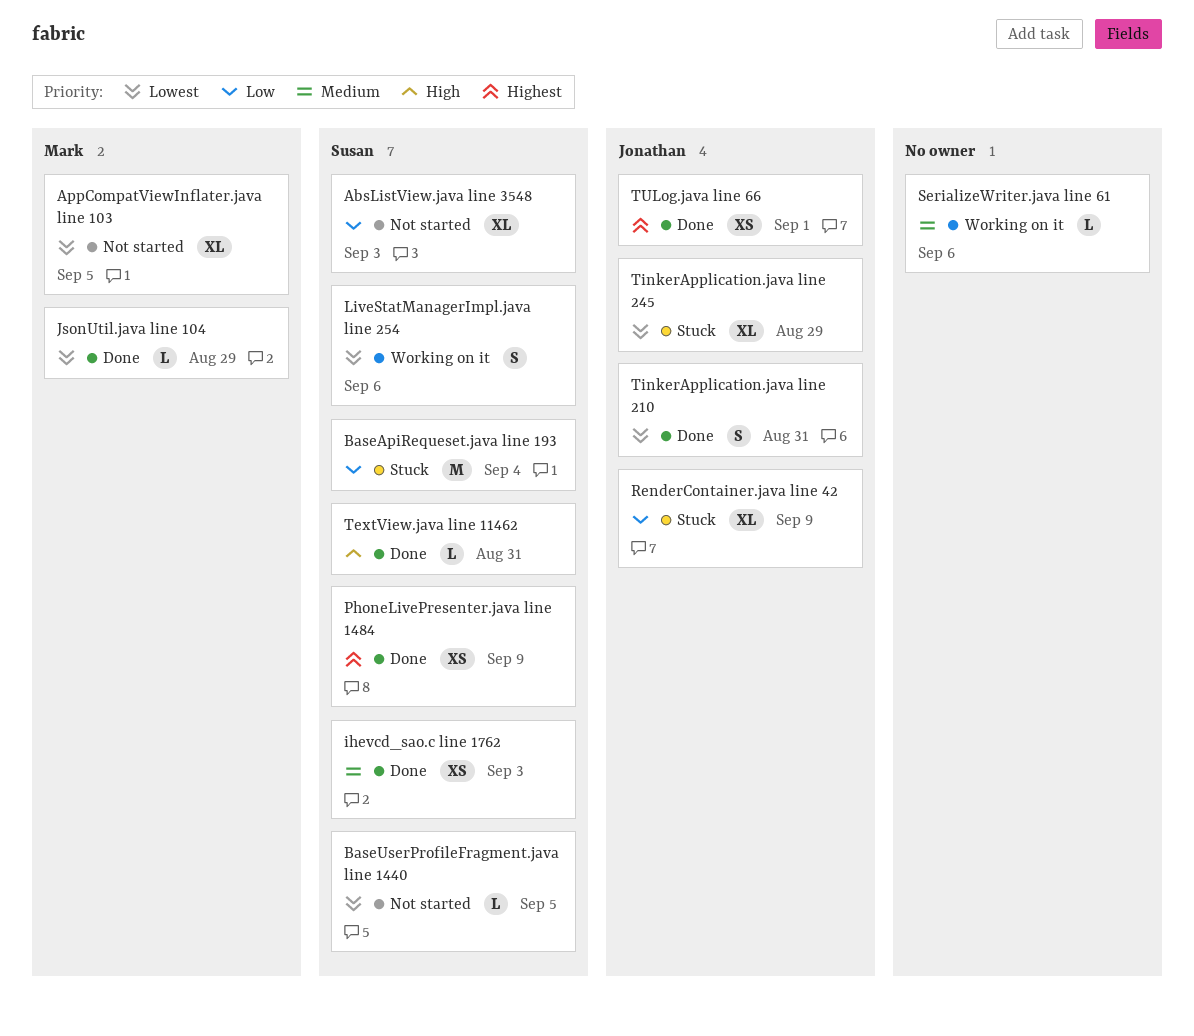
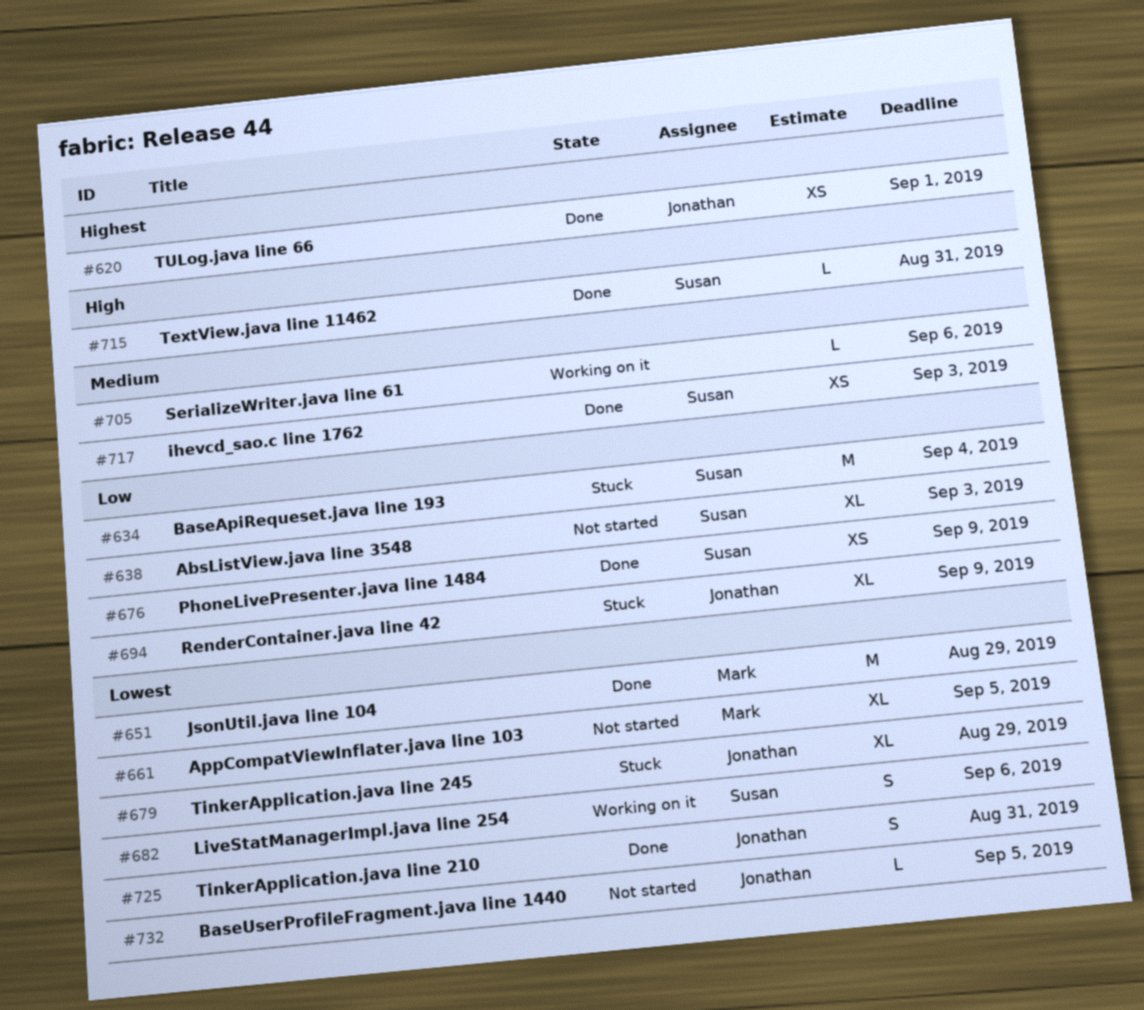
BaseUserProfileFragment.java line 1440, owner: Susan -> Jonathan
JsonUtil.java line 104, estimate: L -> M
PhoneLivePresenter.java line 1484, priority: Highest -> Low

